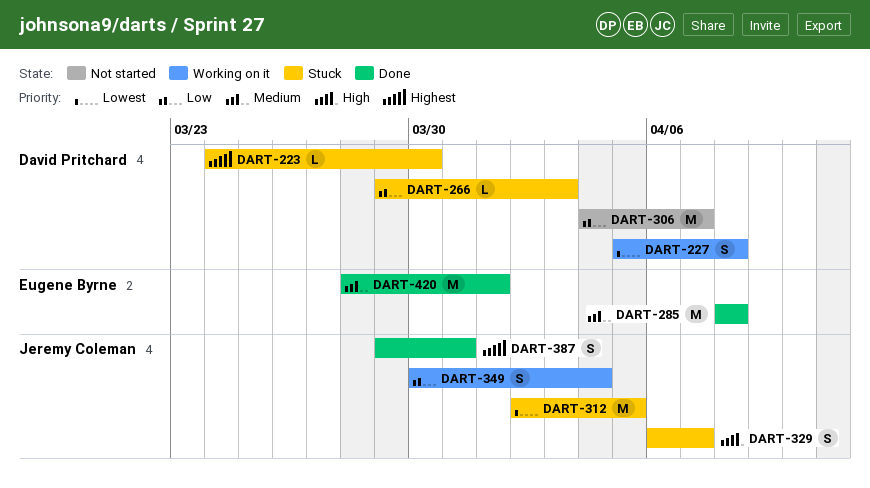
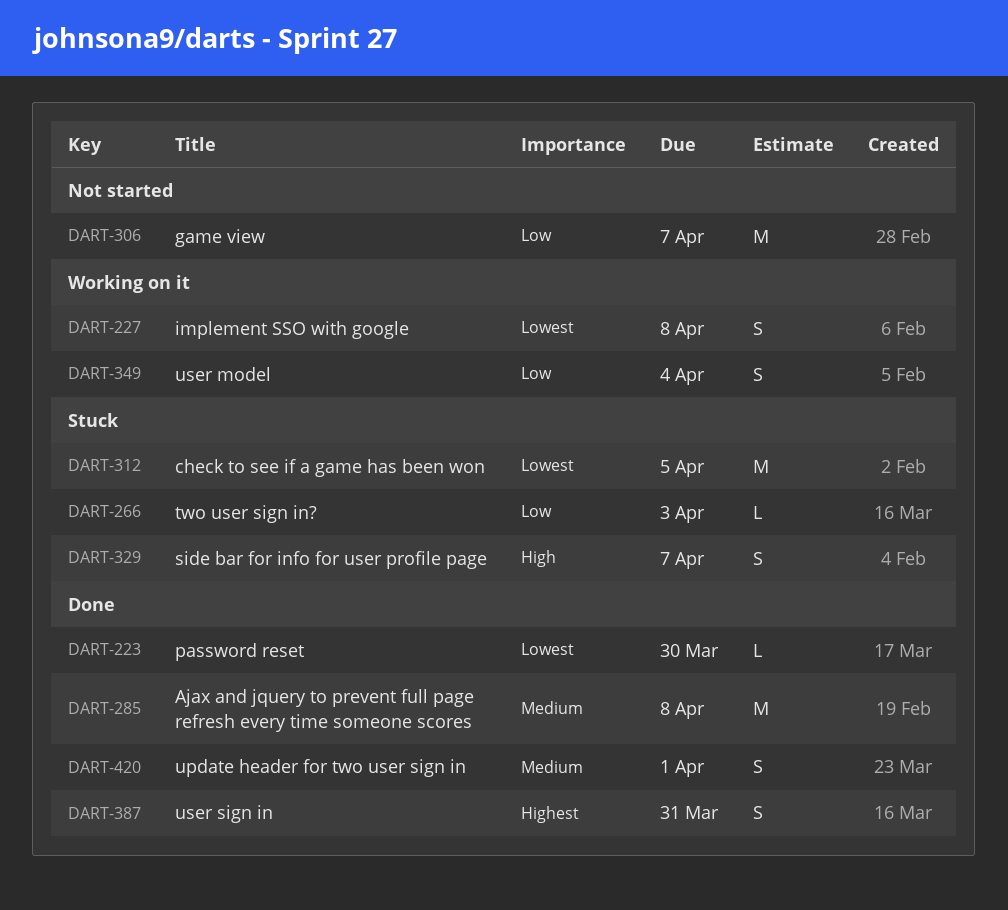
DART-223, status: Stuck -> Done
DART-223, priority: Highest -> Lowest
DART-420, estimate: M -> S

